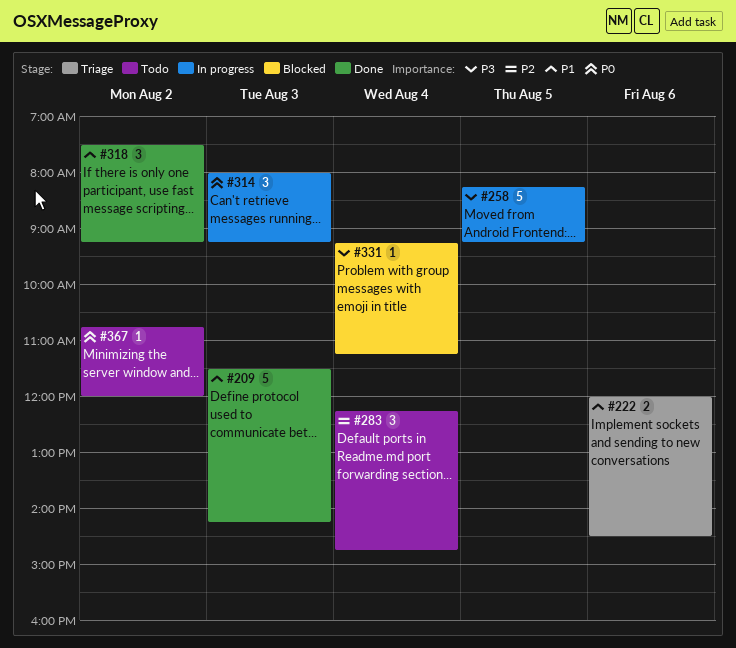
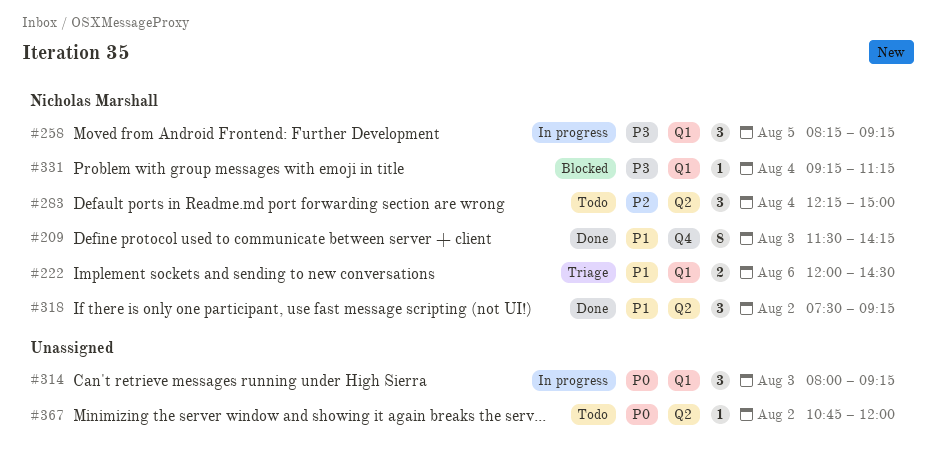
#209, estimate: 5 -> 8
#258, estimate: 5 -> 3
#283, ends: 14:45 -> 15:00

